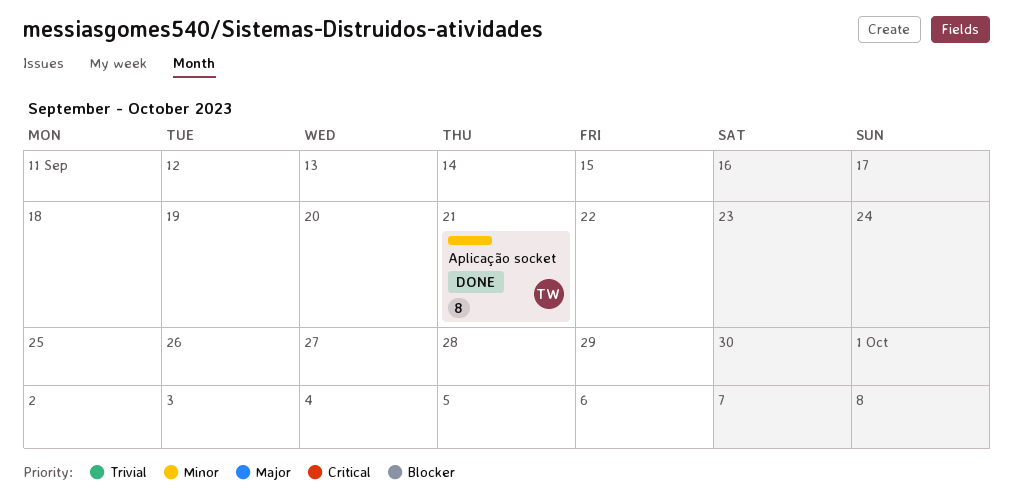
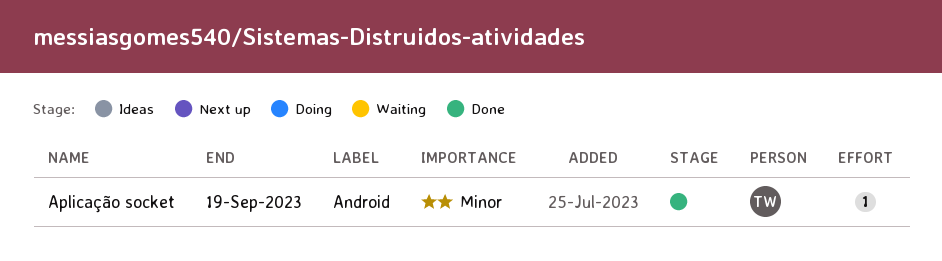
Aplicação socket, estimate: 8 -> 1
Aplicação socket, due: Sep 21 -> Sep 19

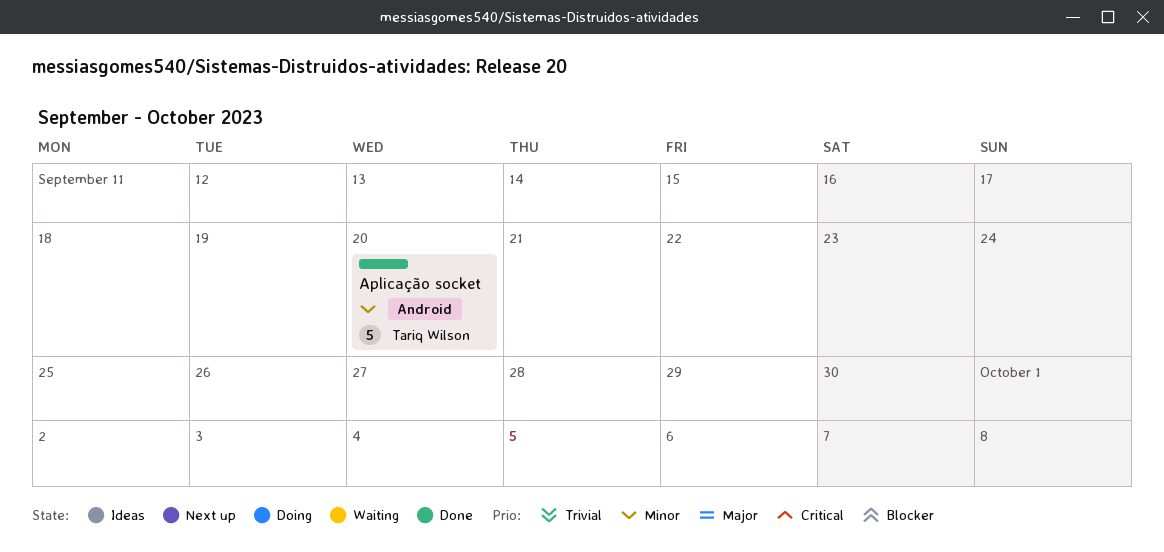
Aplicação socket, estimate: 1 -> 5
Aplicação socket, due: Sep 19 -> Sep 20

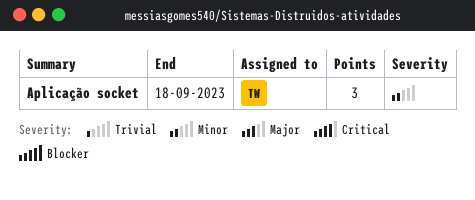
Aplicação socket, estimate: 5 -> 3
Aplicação socket, due: Sep 20 -> Sep 18

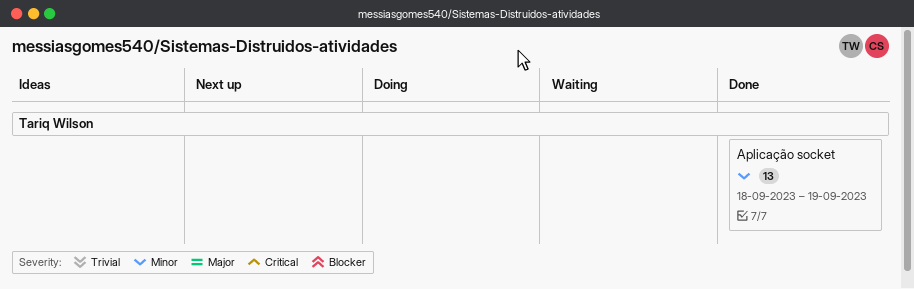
Aplicação socket, estimate: 3 -> 13
Aplicação socket, due: Sep 18 -> Sep 19

